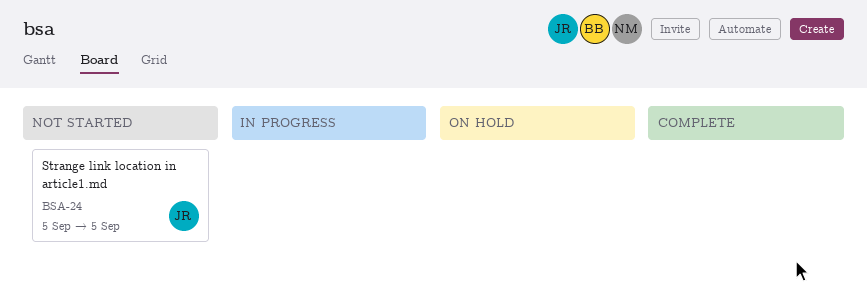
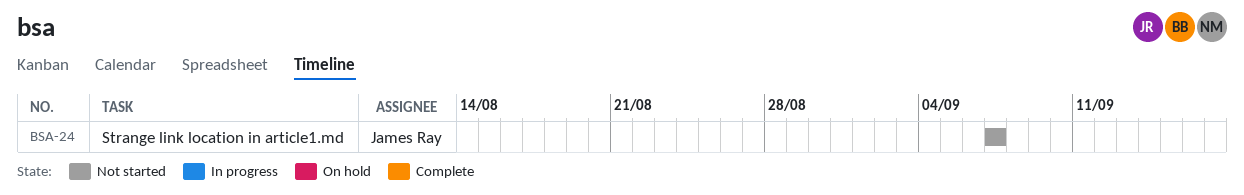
BSA-24, start: Sep 5 -> Sep 7
BSA-24, due: Sep 5 -> Sep 7

